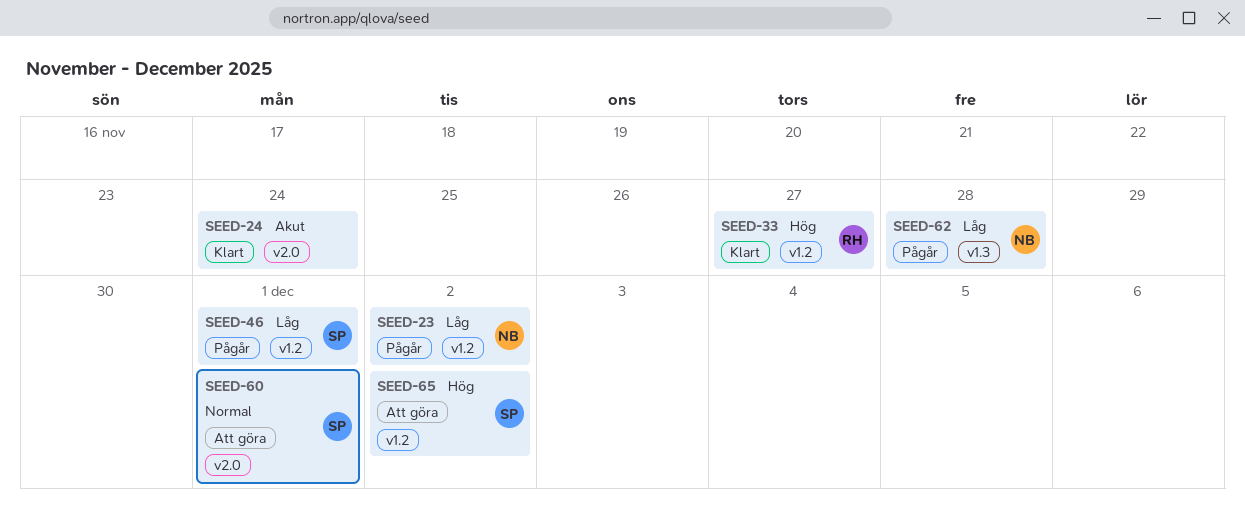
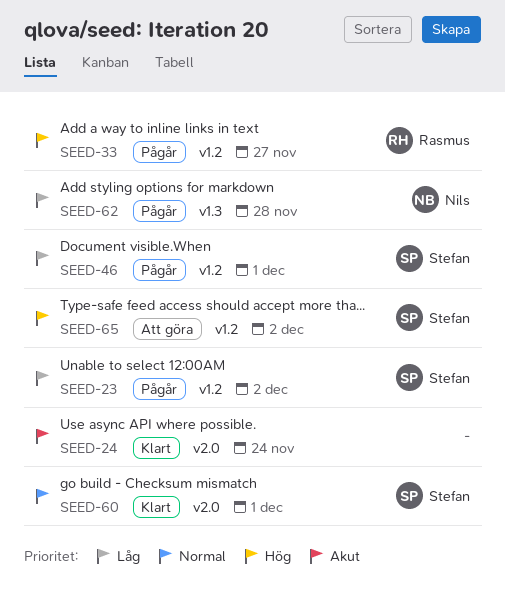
SEED-23, owner: Nils -> Stefan
SEED-33, status: Klart -> Pågår
SEED-60, status: Att göra -> Klart

